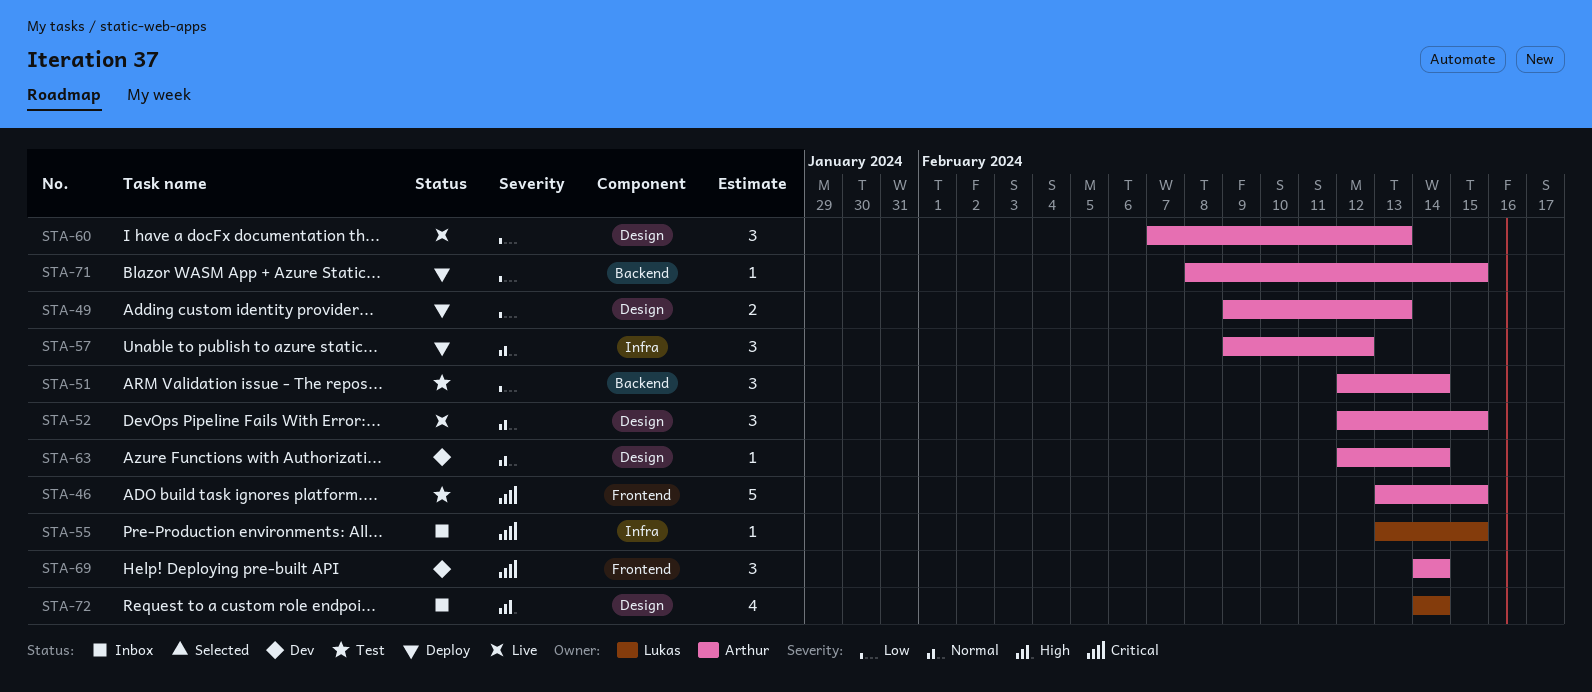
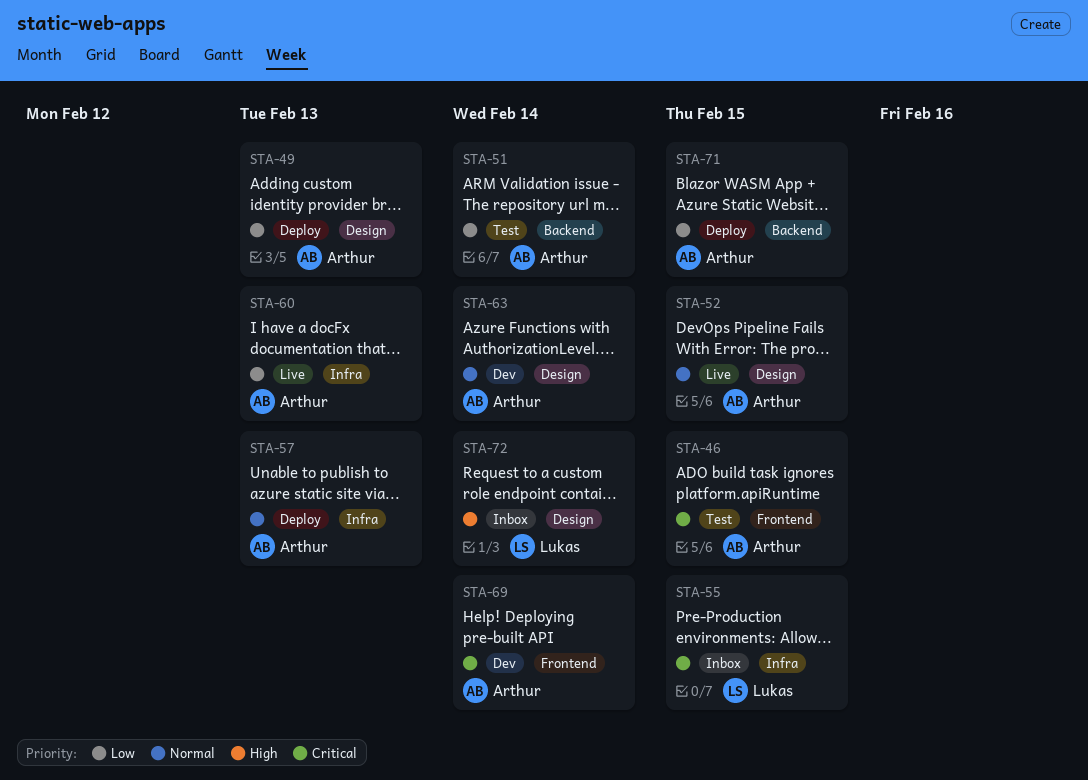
STA-57, due: Feb 12 -> Feb 13
STA-60, label: Design -> Infra

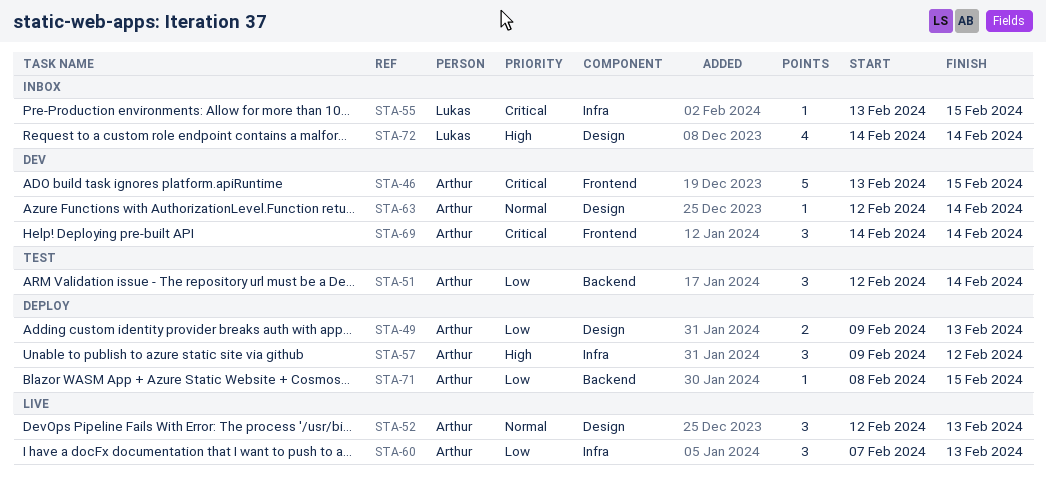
STA-46, status: Test -> Dev
STA-52, due: Feb 15 -> Feb 13
STA-57, priority: Normal -> High
STA-57, due: Feb 13 -> Feb 12

